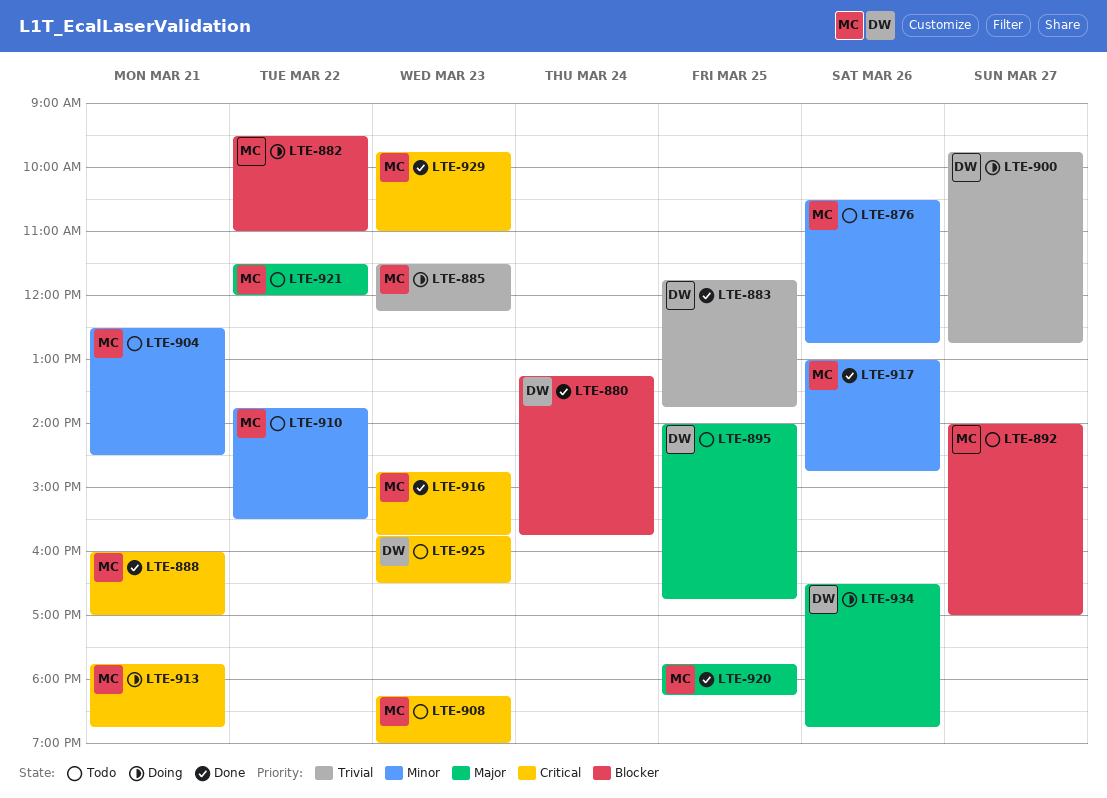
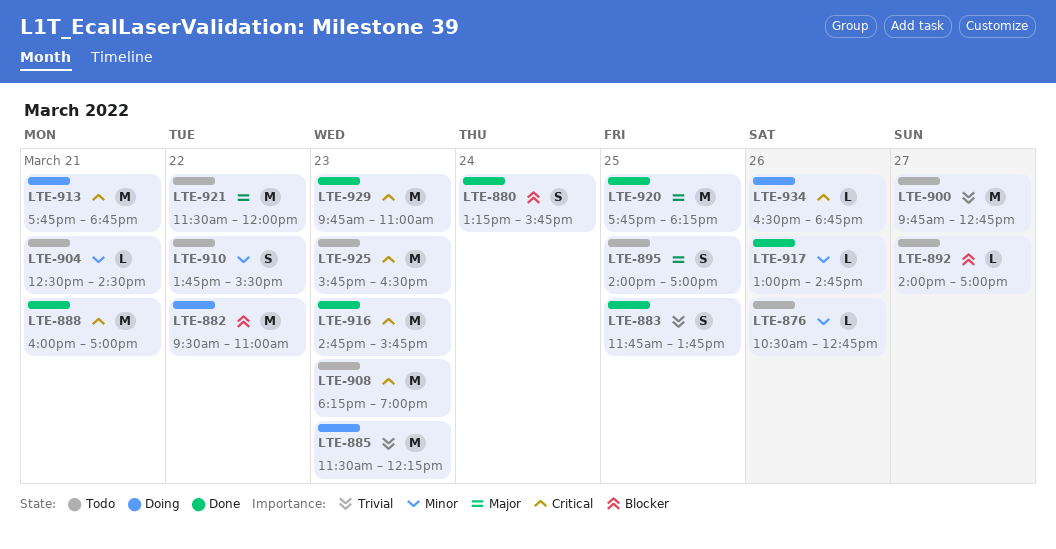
LTE-895, ends: 16:45 -> 17:00
LTE-900, status: Doing -> Todo
LTE-934, priority: Major -> Critical

